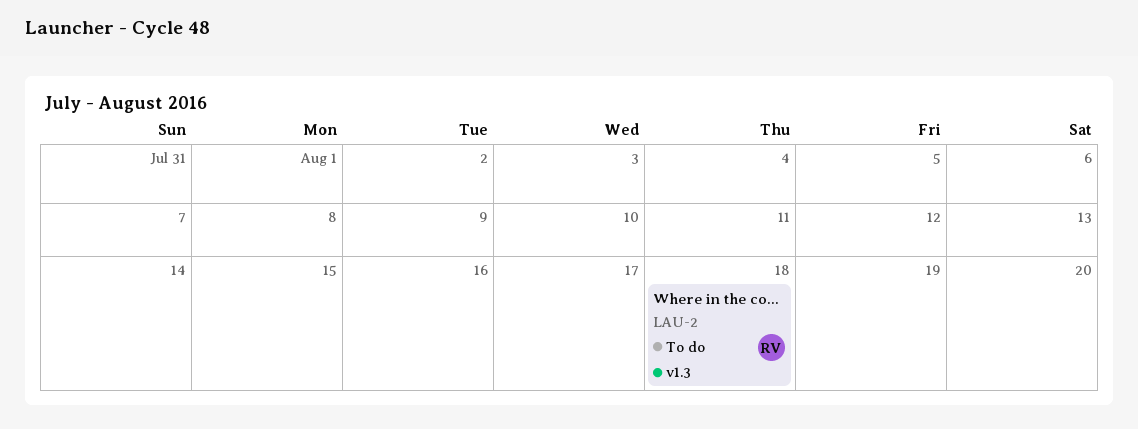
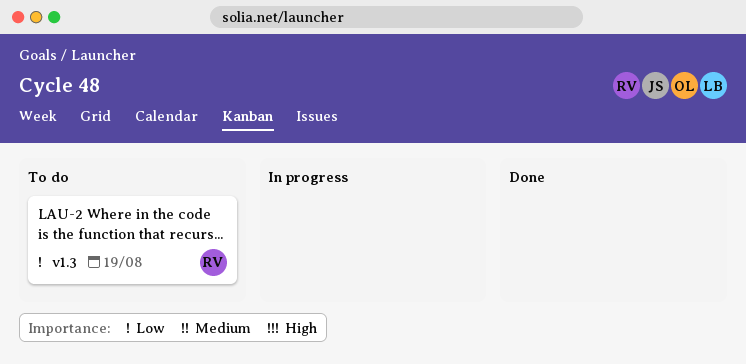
LAU-2, due: Aug 18 -> Aug 19

